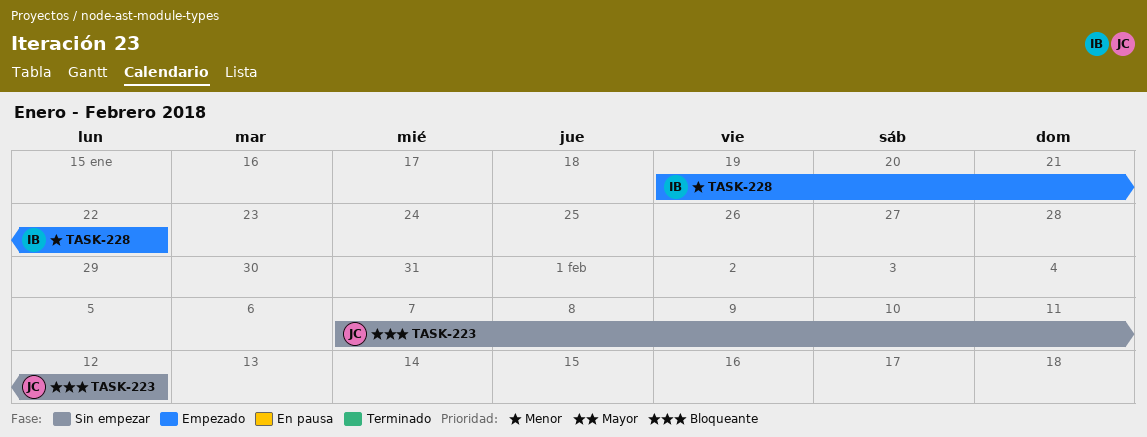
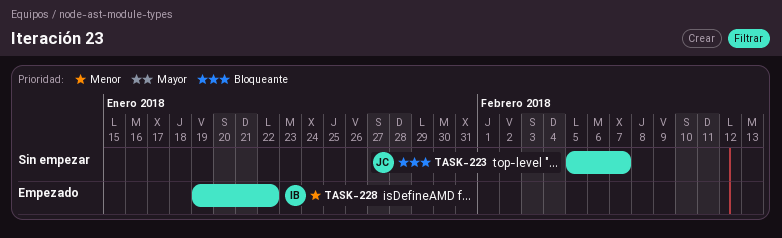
TASK-223, start: Feb 7 -> Feb 5
TASK-223, due: Feb 12 -> Feb 7

